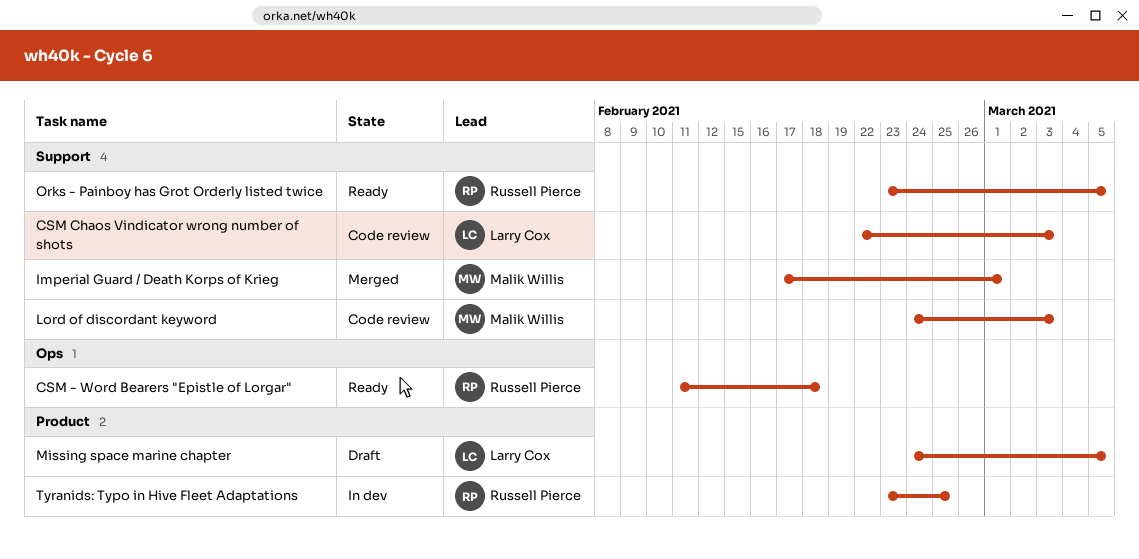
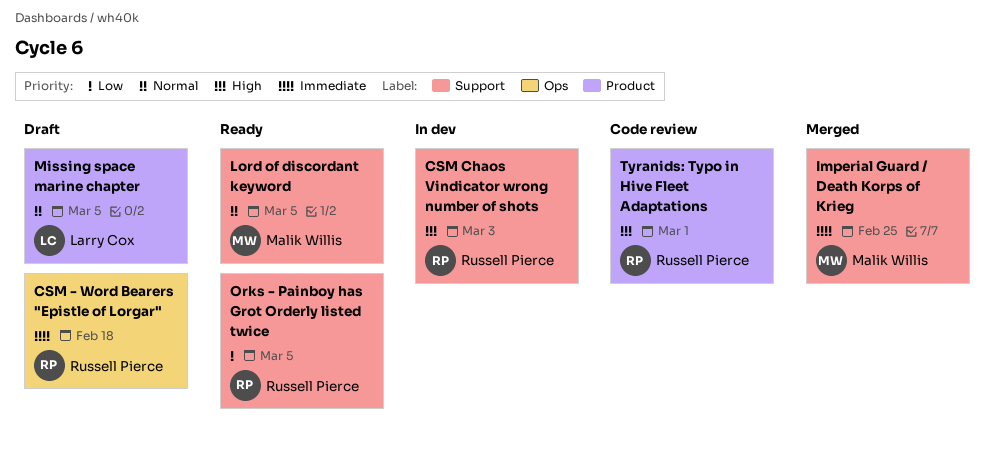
CSM - Word Bearers "Epistle of Lorgar", status: Ready -> Draft
CSM Chaos Vindicator wrong number of shots, status: Code review -> In dev
CSM Chaos Vindicator wrong number of shots, owner: Larry Cox -> Russell Pierce
Imperial Guard / Death Korps of Krieg, due: Mar 1 -> Feb 25
Lord of discordant keyword, status: Code review -> Ready
Lord of discordant keyword, due: Mar 3 -> Mar 5
Tyranids: Typo in Hive Fleet Adaptations, status: In dev -> Code review
Tyranids: Typo in Hive Fleet Adaptations, due: Feb 25 -> Mar 1

